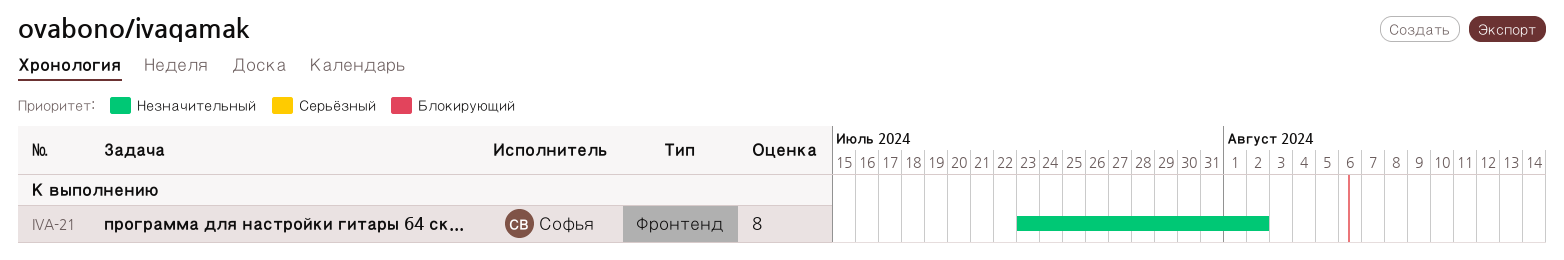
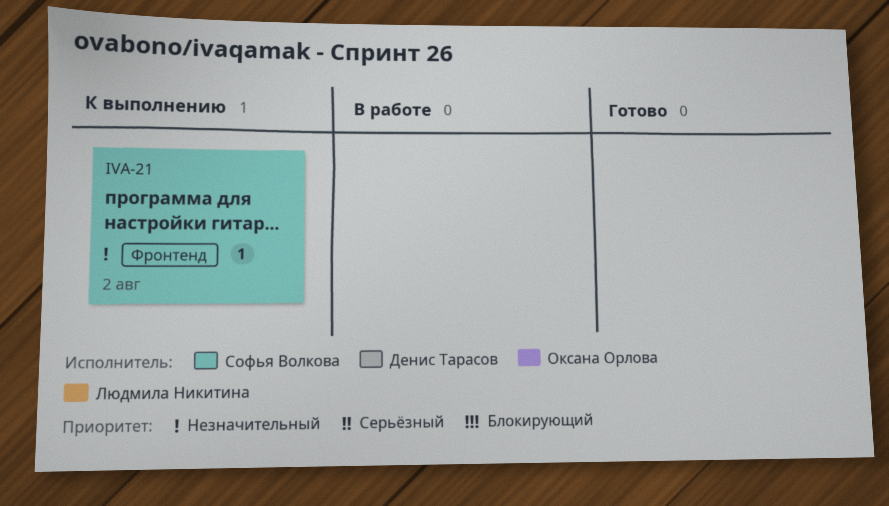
IVA-21, estimate: 8 -> 1

